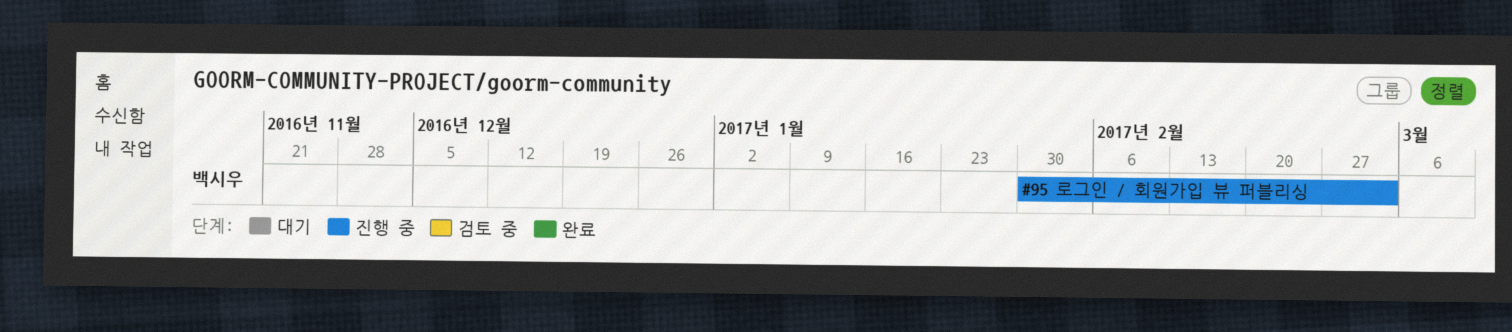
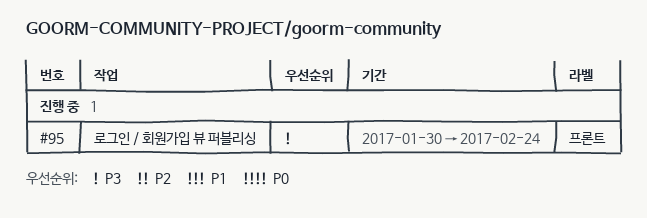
#95, due: Mar 3 -> Feb 24

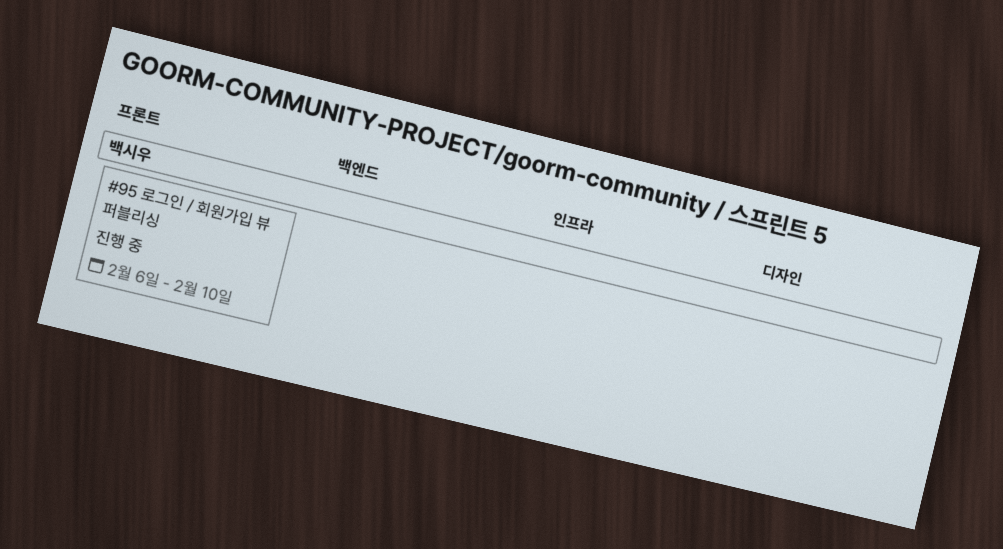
#95, start: Jan 30 -> Feb 6
#95, due: Feb 24 -> Feb 10

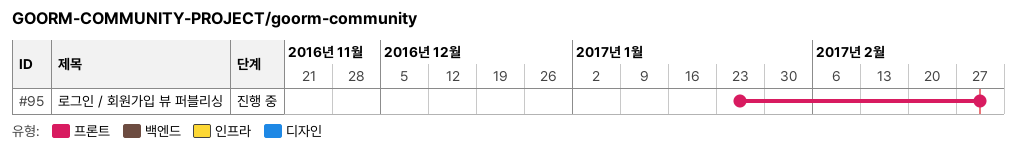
#95, start: Feb 6 -> Jan 23
#95, due: Feb 10 -> Mar 3

